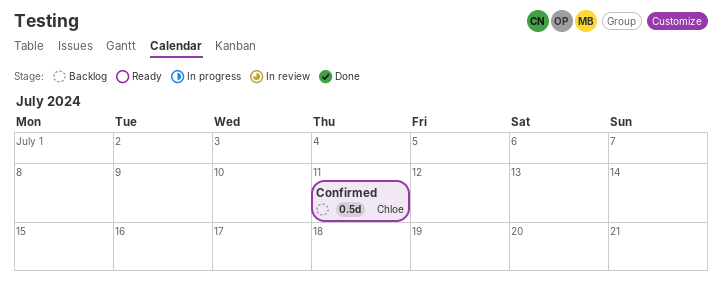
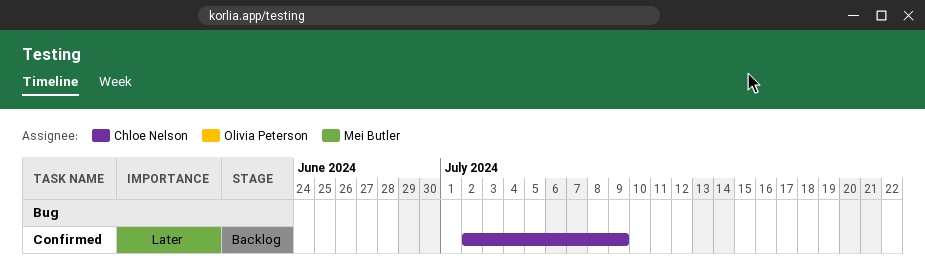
Confirmed, due: Jul 11 -> Jul 9

